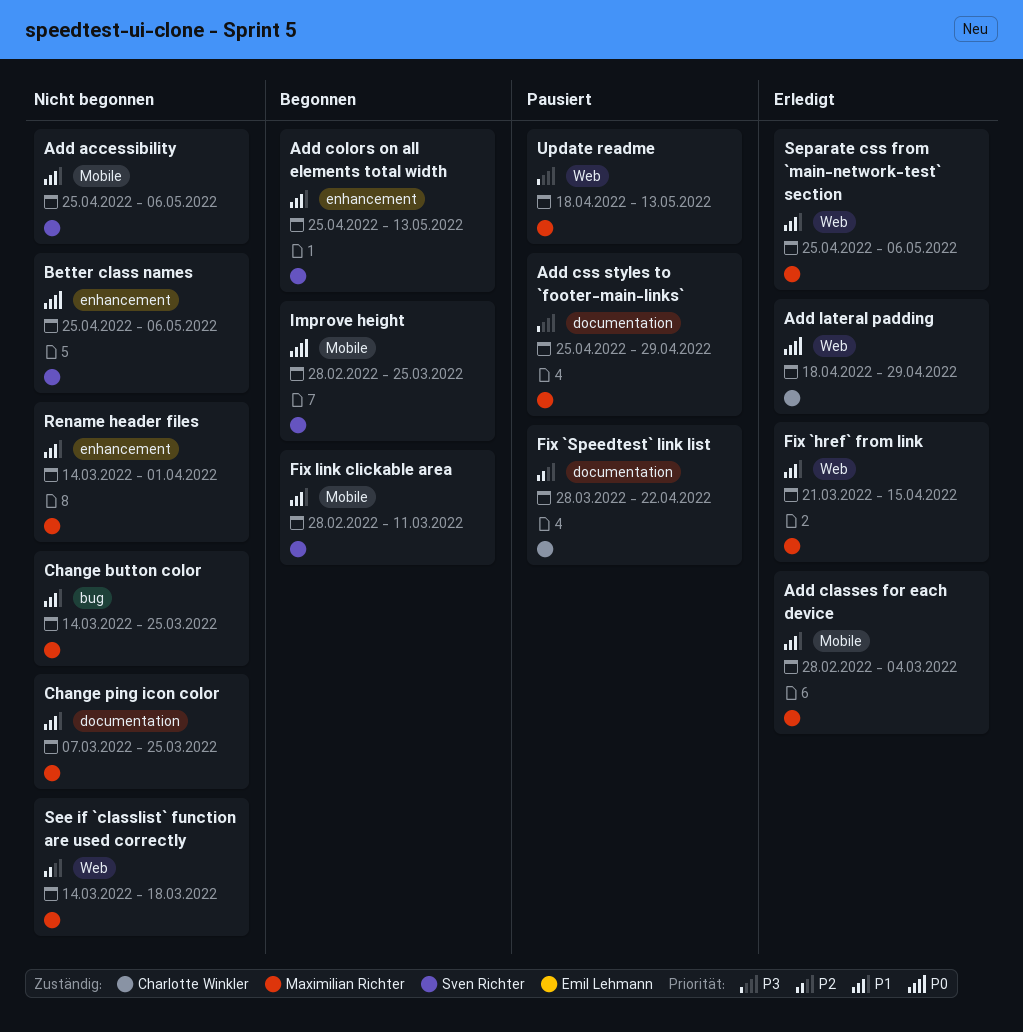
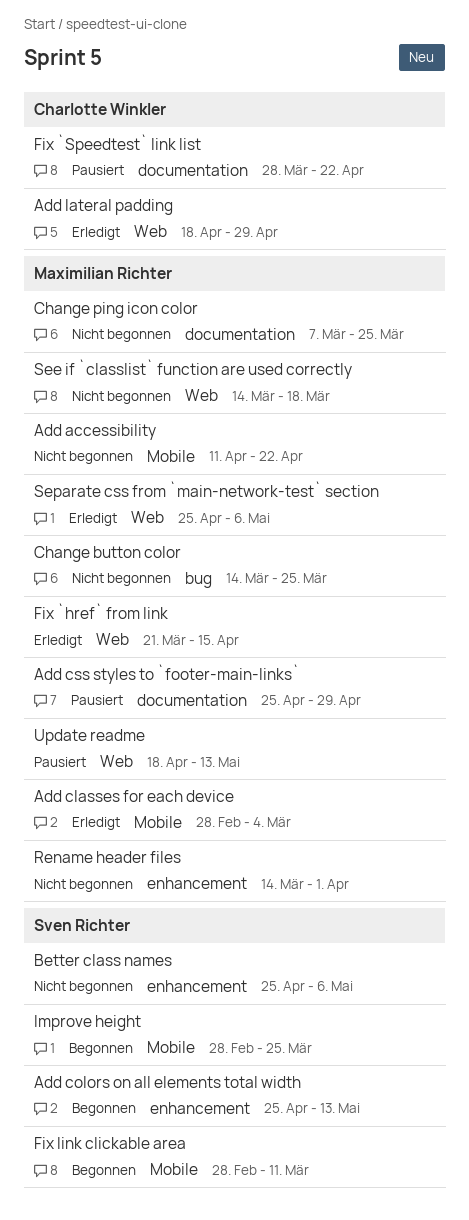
Add accessibility, owner: Sven Richter -> Maximilian Richter
Add accessibility, start: Apr 25 -> Apr 11
Add accessibility, due: May 6 -> Apr 22

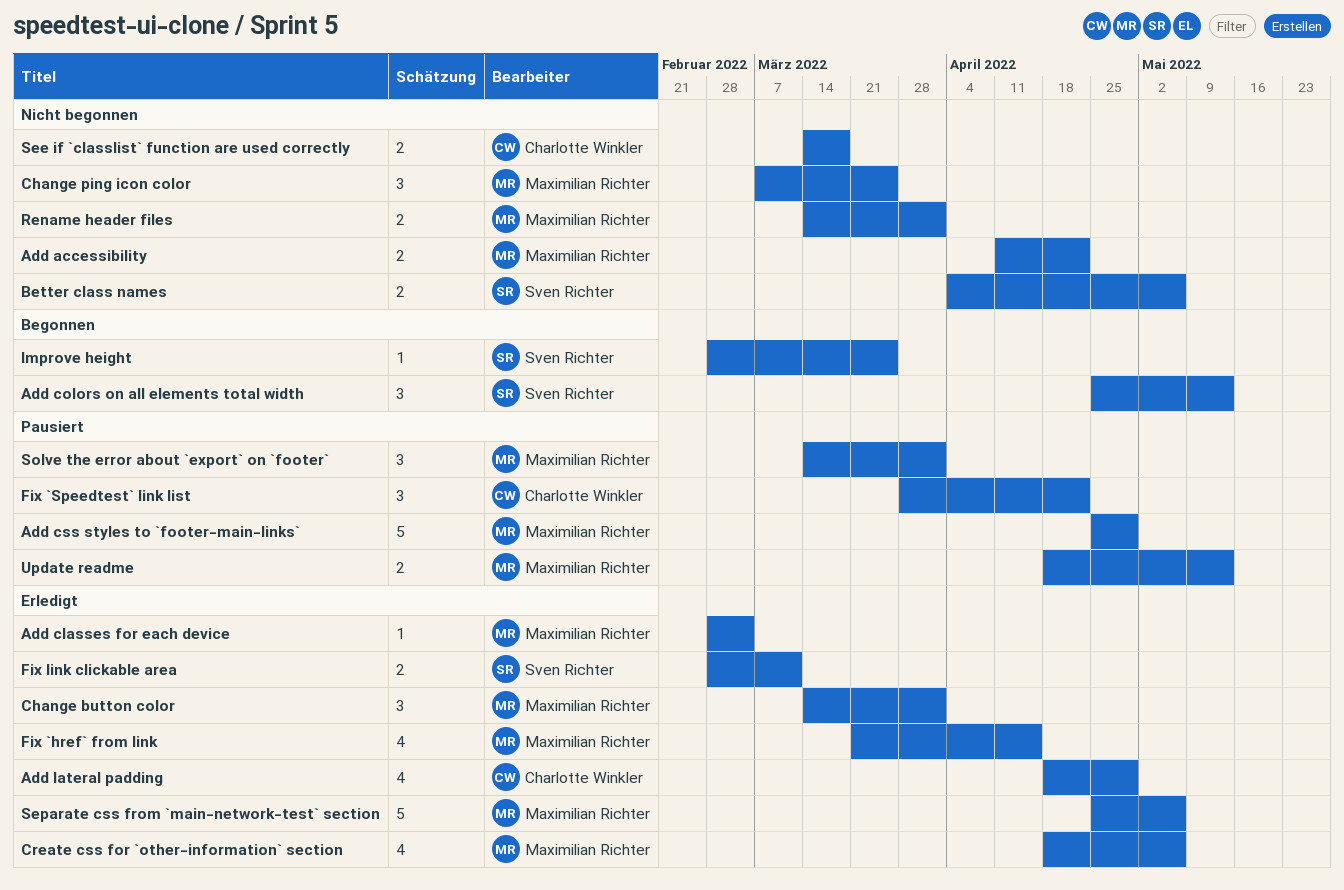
Better class names, start: Apr 25 -> Apr 4
Change button color, status: Nicht begonnen -> Erledigt
Change button color, due: Mar 25 -> Apr 1
Create css for `other-information` section: none -> present
Fix link clickable area, status: Begonnen -> Erledigt
See if `classlist` function are used correctly, owner: Maximilian Richter -> Charlotte Winkler
Solve the error about `export` on `footer`: none -> present

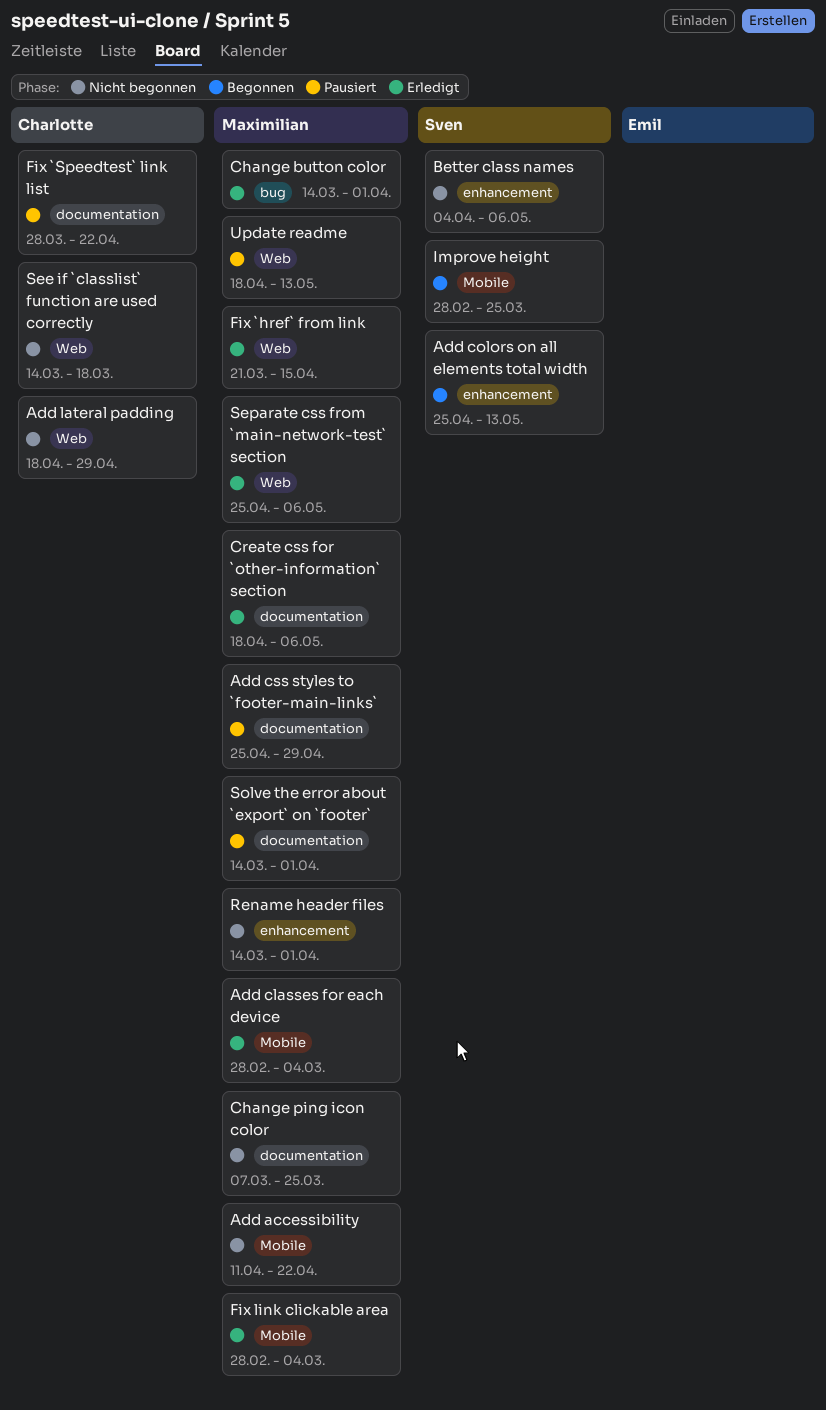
Add lateral padding, status: Erledigt -> Nicht begonnen
Fix link clickable area, owner: Sven Richter -> Maximilian Richter
Fix link clickable area, due: Mar 11 -> Mar 4

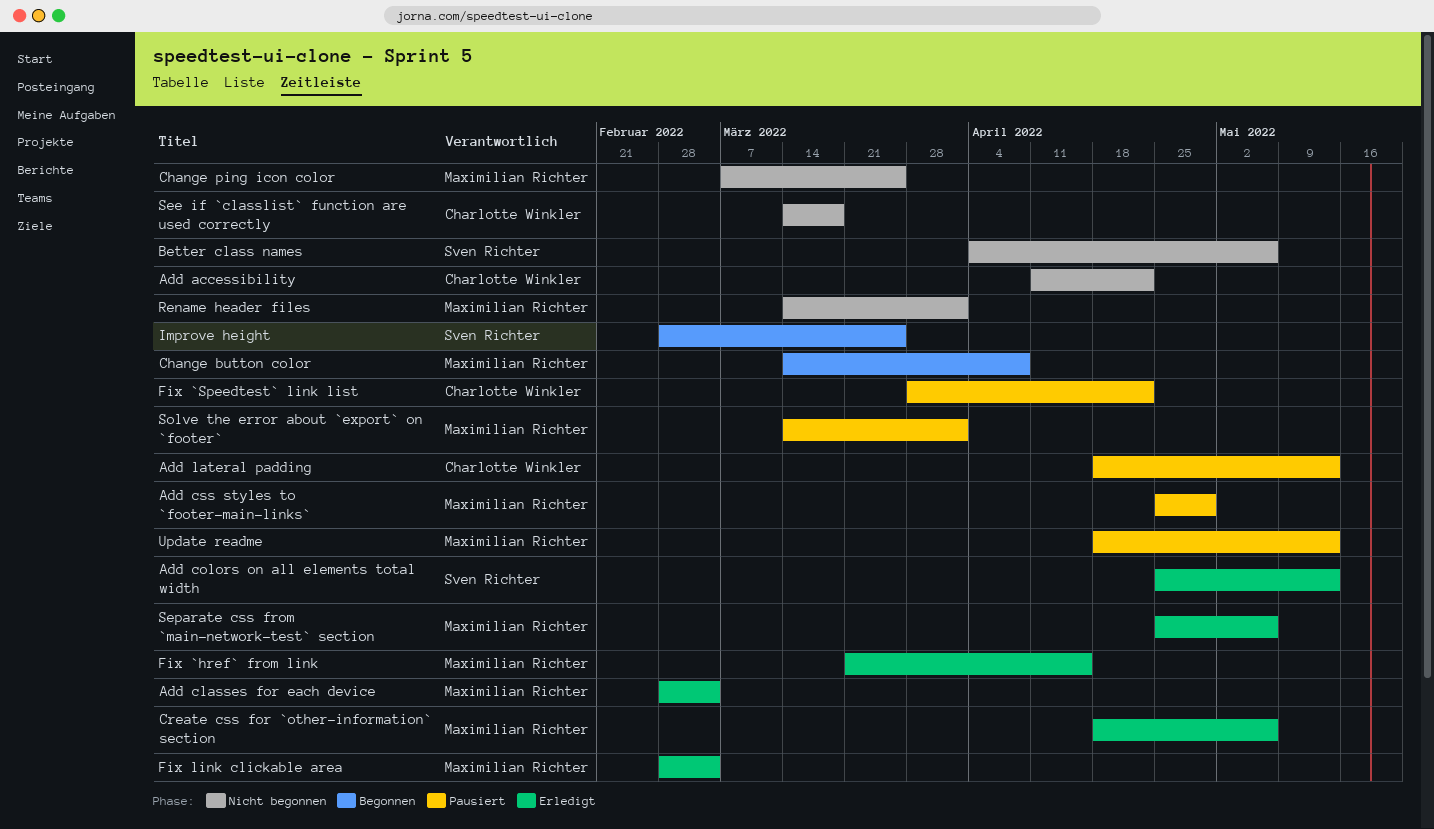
Add accessibility, owner: Maximilian Richter -> Charlotte Winkler
Add colors on all elements total width, status: Begonnen -> Erledigt
Add lateral padding, status: Nicht begonnen -> Pausiert
Add lateral padding, due: Apr 29 -> May 13
Change button color, status: Erledigt -> Begonnen
Change button color, due: Apr 1 -> Apr 8

